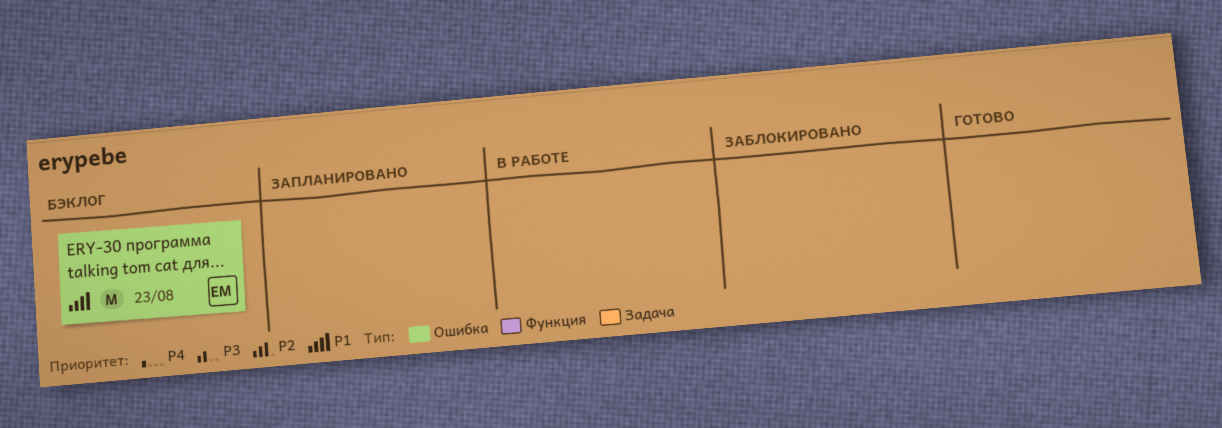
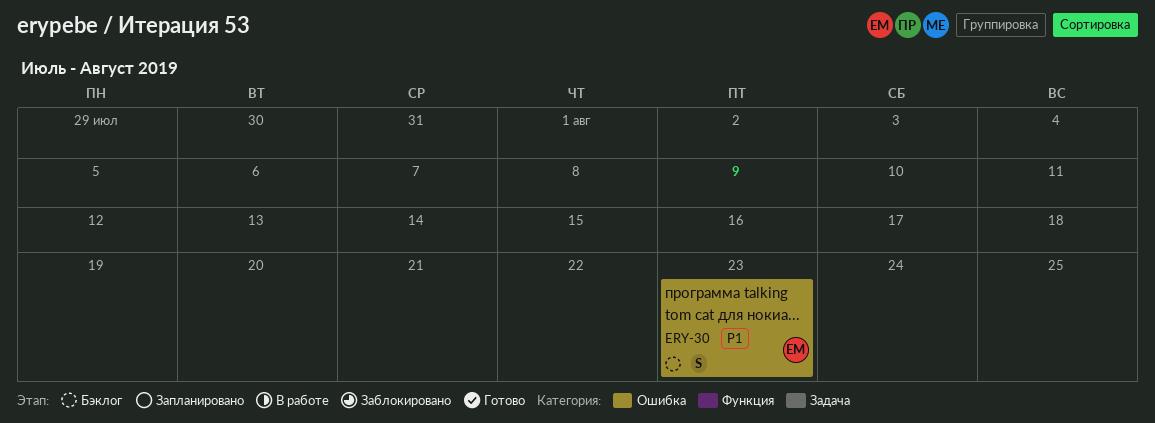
ERY-30, estimate: M -> S

